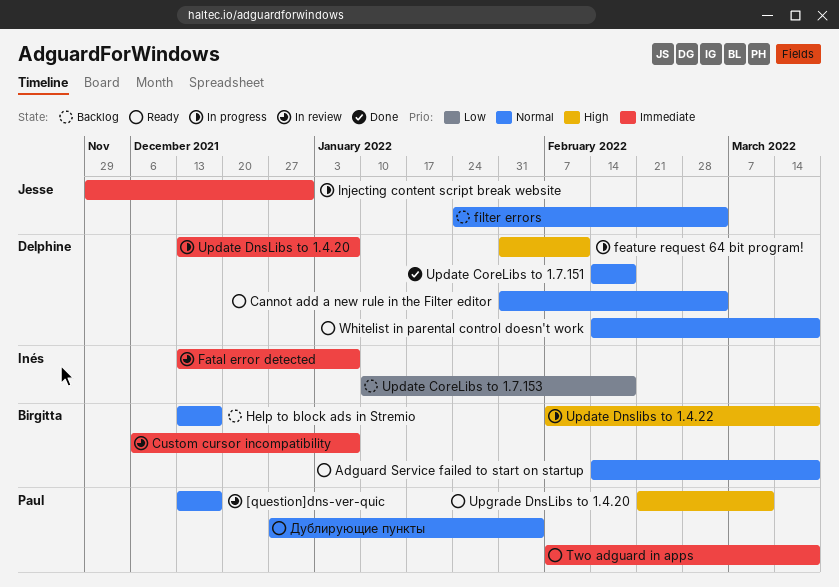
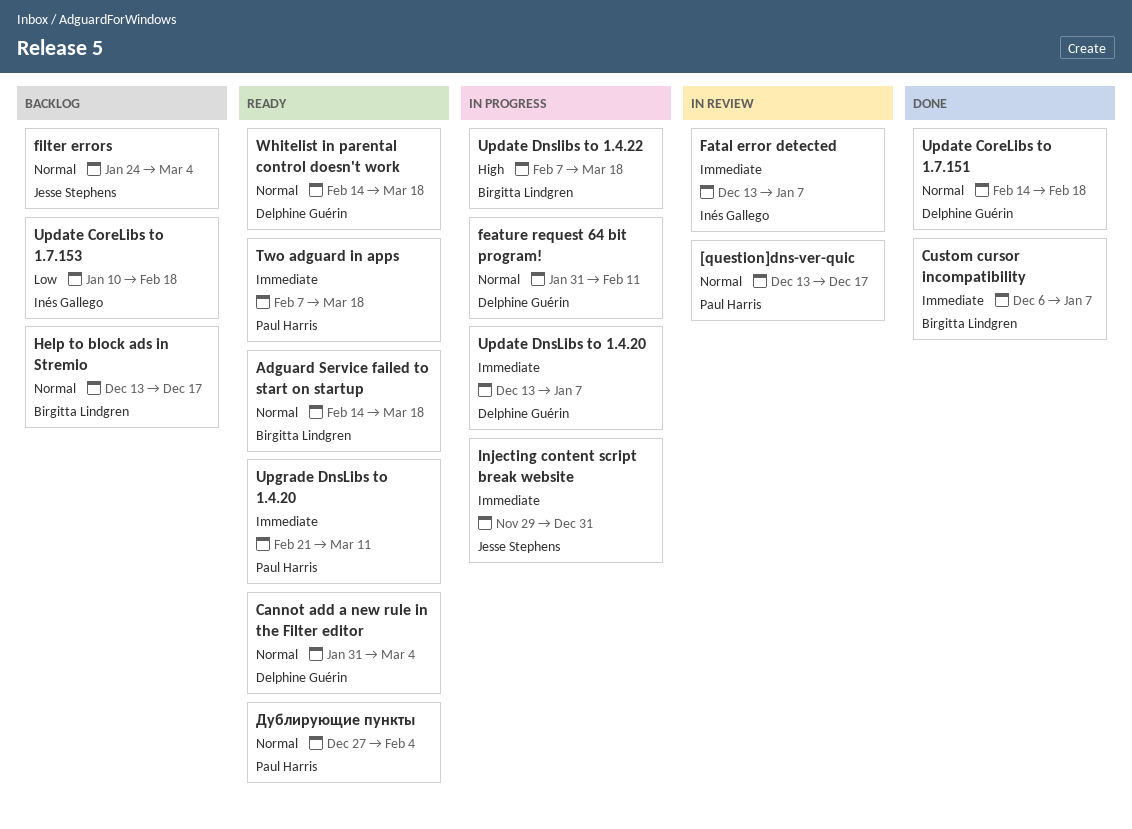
Custom cursor incompatibility, status: In review -> Done
feature request 64 bit program!, priority: High -> Normal
Upgrade DnsLibs to 1.4.20, priority: High -> Immediate

